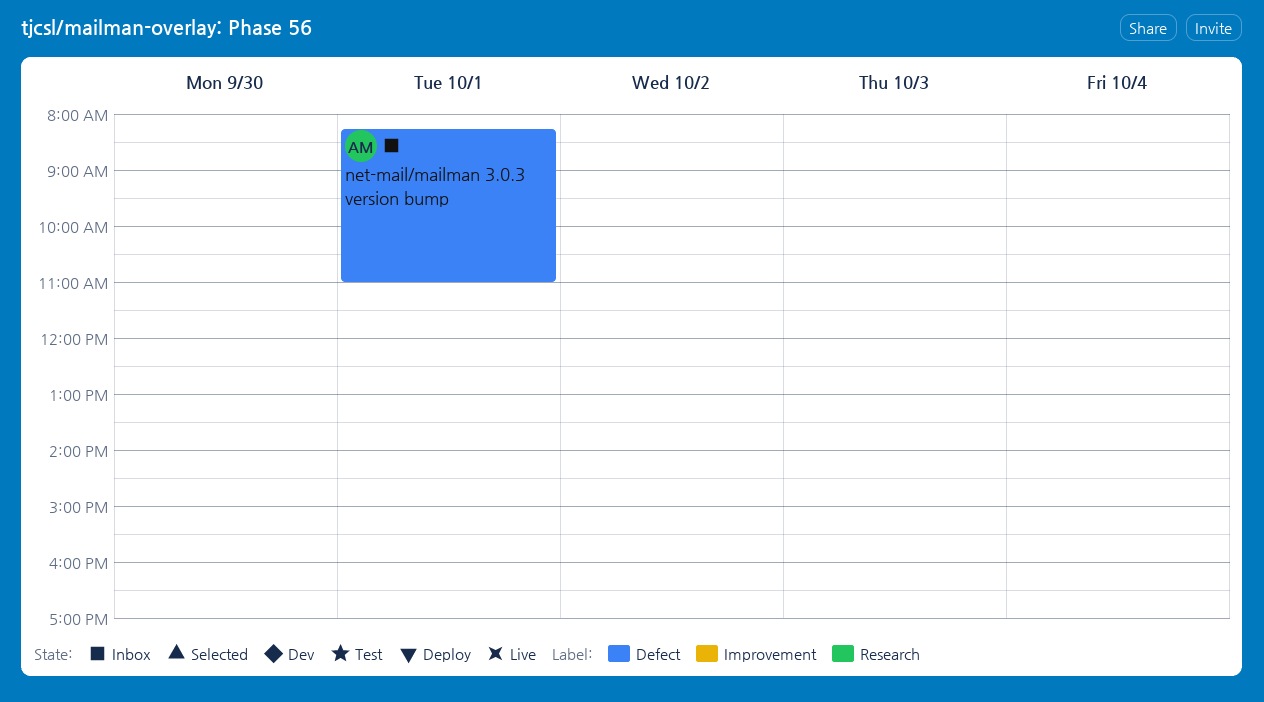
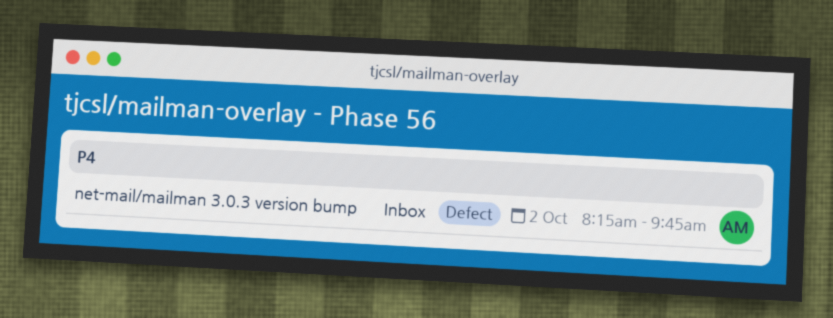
net-mail/mailman 3.0.3 version bump, day: Oct 1 -> Oct 2
net-mail/mailman 3.0.3 version bump, ends: 11:00 -> 09:45

